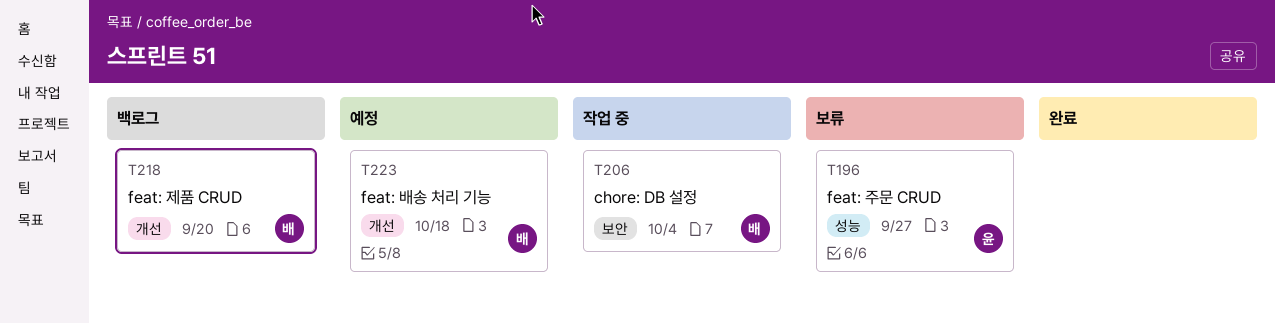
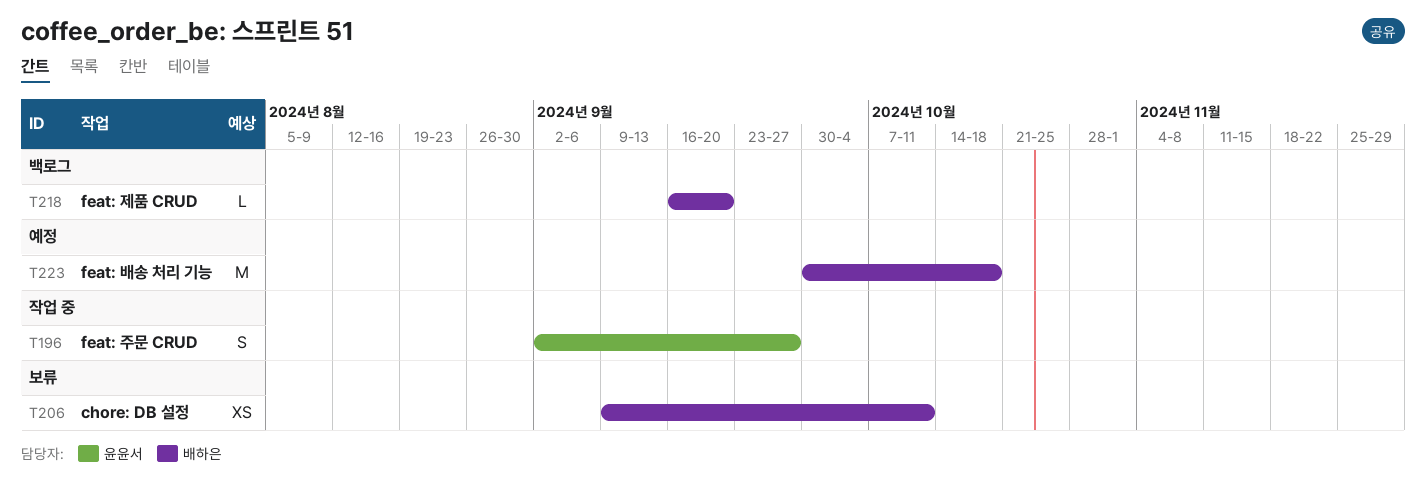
T196, status: 보류 -> 작업 중
T206, status: 작업 중 -> 보류
T206, due: Oct 4 -> Oct 11

